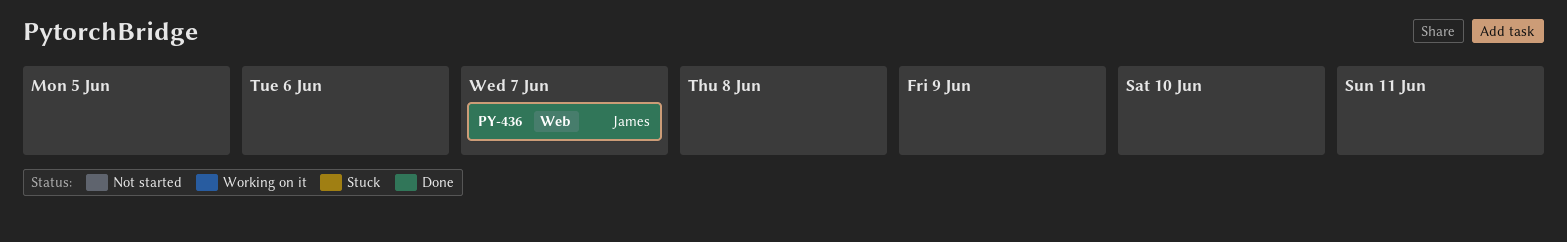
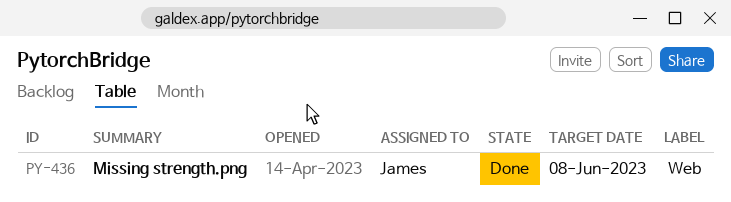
PY-436, due: Jun 7 -> Jun 8

